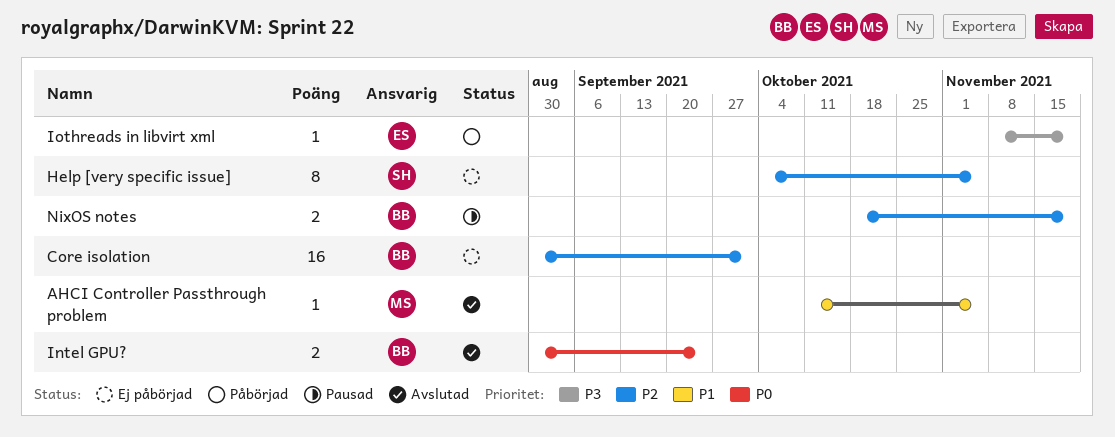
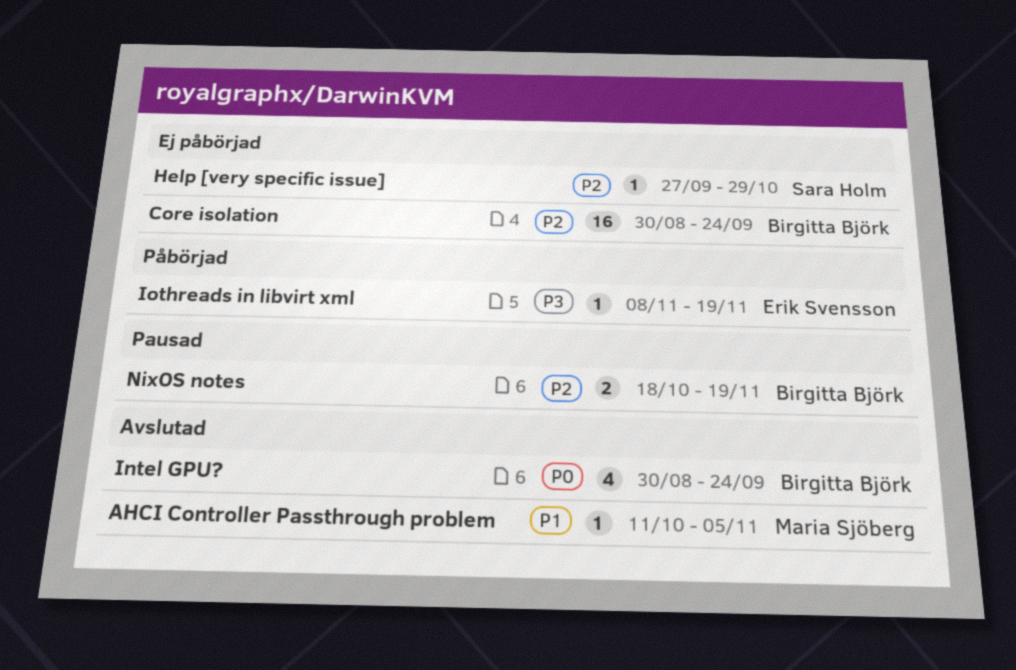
Core isolation, due: Oct 1 -> Sep 24
Help [very specific issue], estimate: 8 -> 1
Help [very specific issue], start: Oct 4 -> Sep 27
Help [very specific issue], due: Nov 5 -> Oct 29
Intel GPU?, estimate: 2 -> 4

